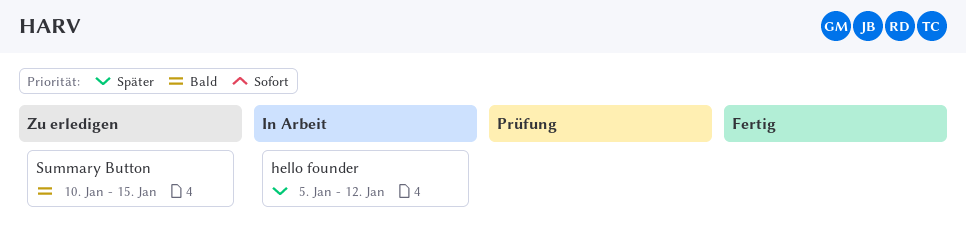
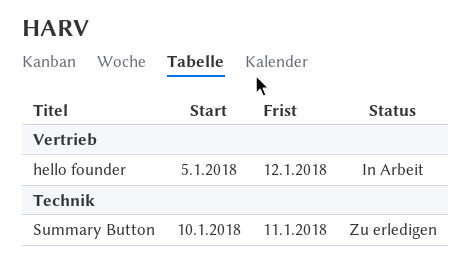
Summary Button, due: Jan 15 -> Jan 11

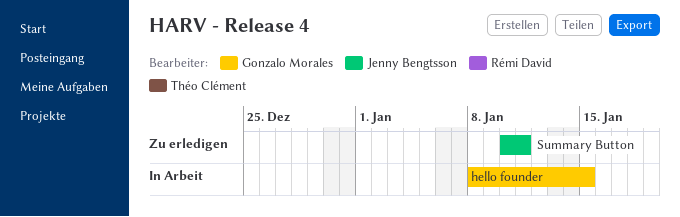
hello founder, start: Jan 5 -> Jan 8
hello founder, due: Jan 12 -> Jan 15

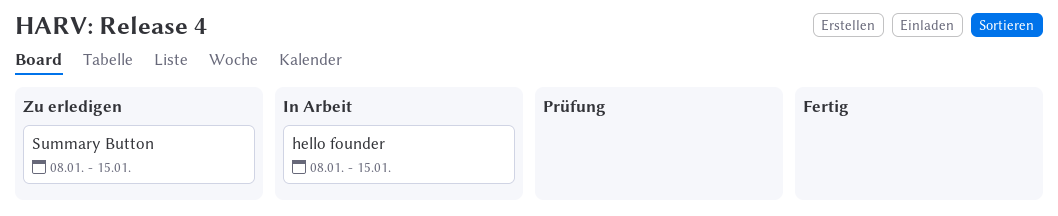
Summary Button, start: Jan 10 -> Jan 8
Summary Button, due: Jan 11 -> Jan 15

